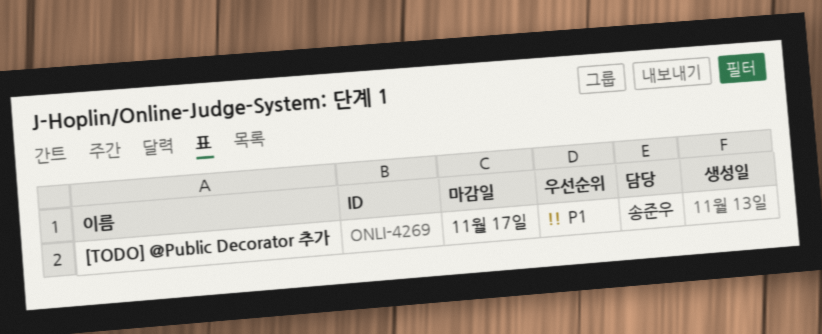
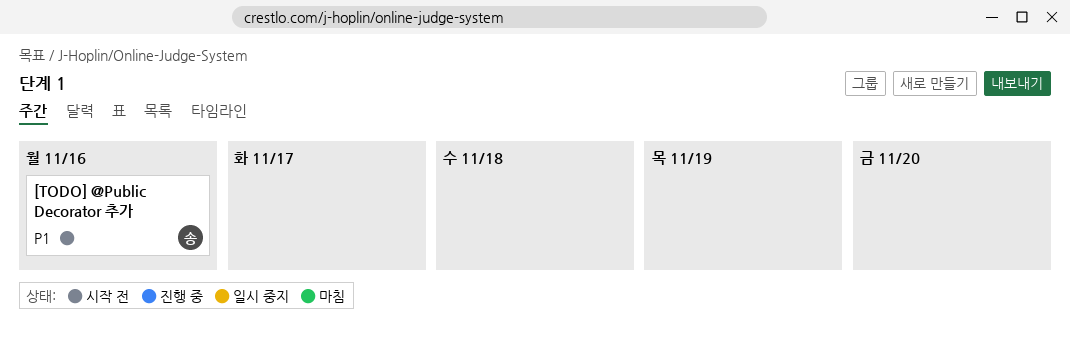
[TODO] @Public Decorator 추가, due: Nov 17 -> Nov 16

